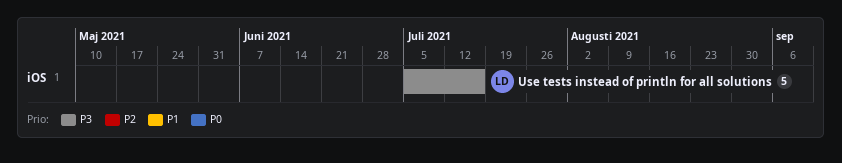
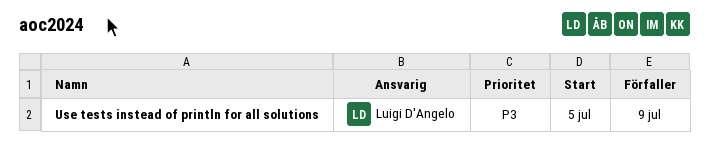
Use tests instead of println for all solutions, due: Jul 16 -> Jul 9

